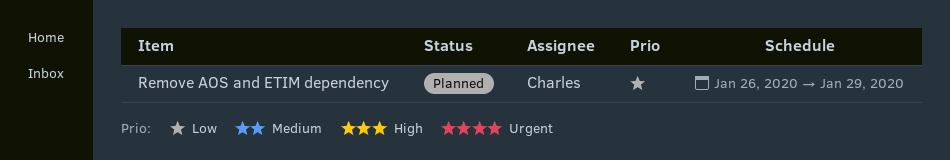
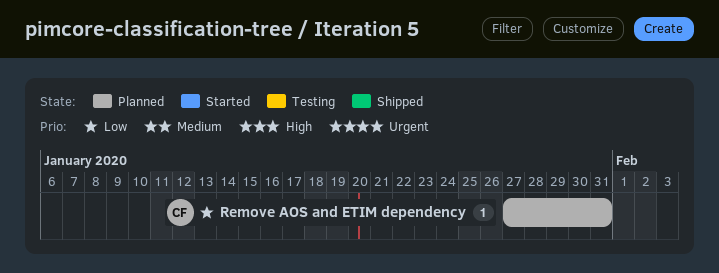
Remove AOS and ETIM dependency, start: Jan 26 -> Jan 27
Remove AOS and ETIM dependency, due: Jan 29 -> Jan 31

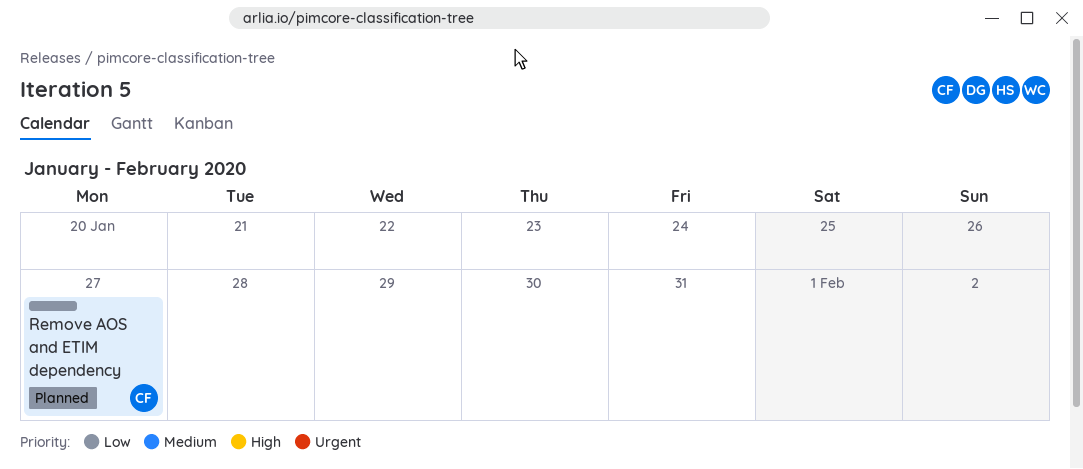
Remove AOS and ETIM dependency, due: Jan 31 -> Jan 27

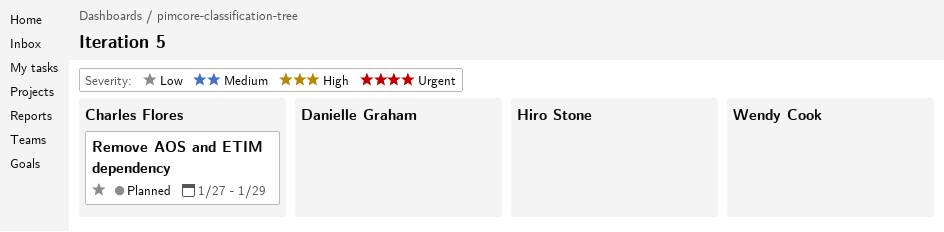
Remove AOS and ETIM dependency, due: Jan 27 -> Jan 29

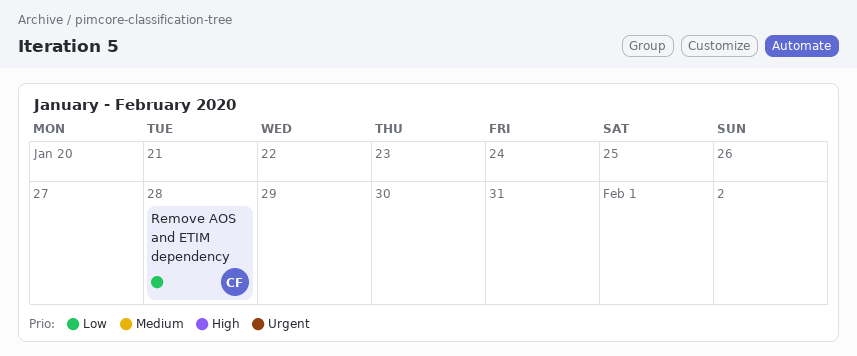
Remove AOS and ETIM dependency, due: Jan 29 -> Jan 28

